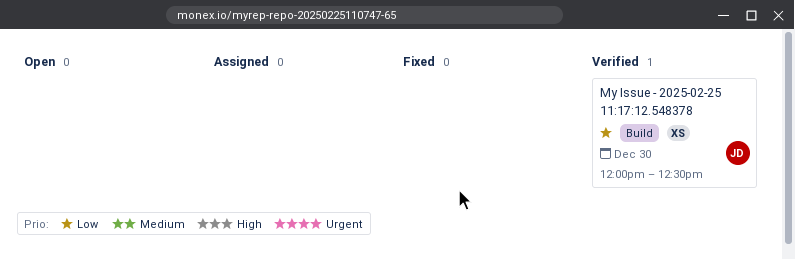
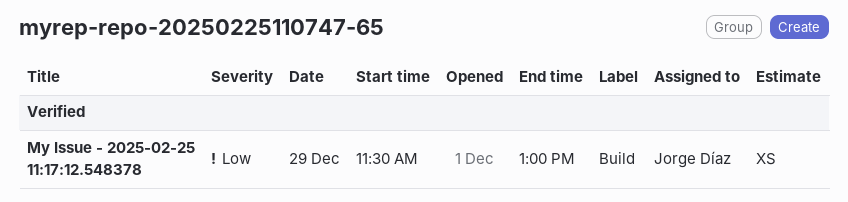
My Issue - 2025-02-25 11:17:12.548378, day: Dec 30 -> Dec 29
My Issue - 2025-02-25 11:17:12.548378, begins: 12:00 -> 11:30
My Issue - 2025-02-25 11:17:12.548378, ends: 12:30 -> 13:00

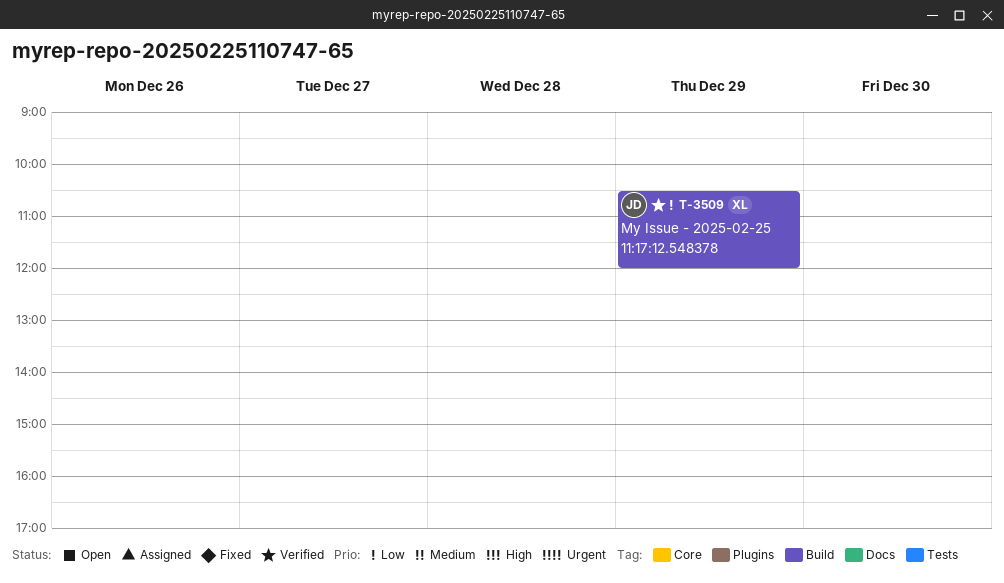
My Issue - 2025-02-25 11:17:12.548378, estimate: XS -> XL
My Issue - 2025-02-25 11:17:12.548378, begins: 11:30 -> 10:30
My Issue - 2025-02-25 11:17:12.548378, ends: 13:00 -> 12:00

